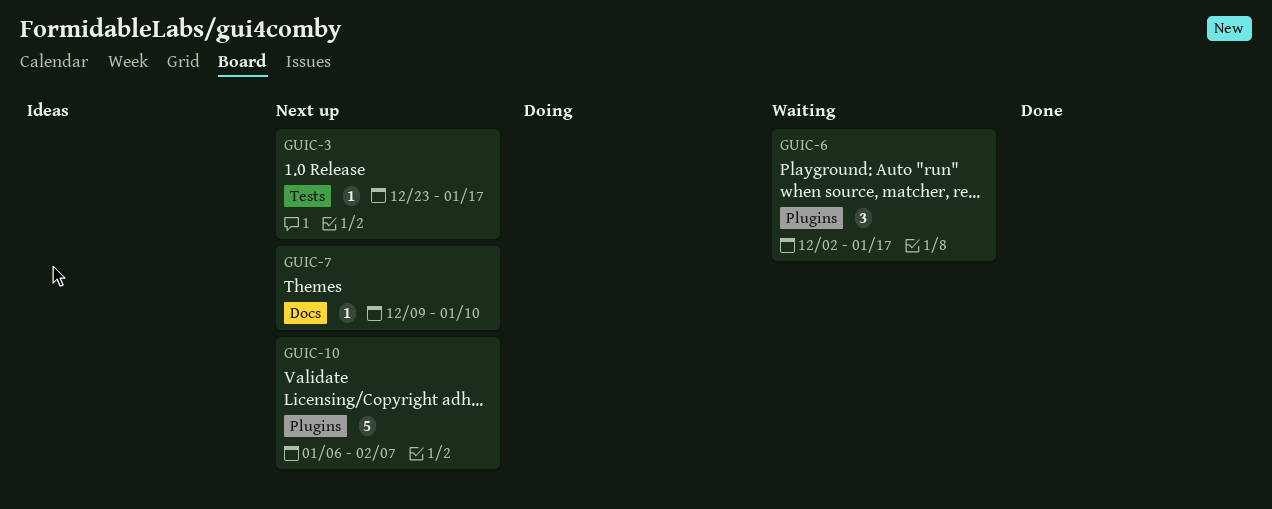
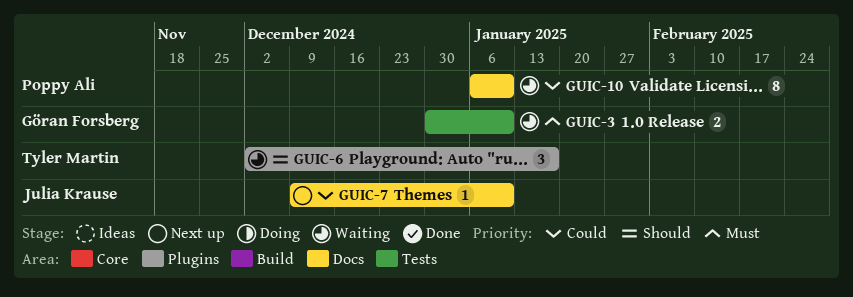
GUIC-3, status: Next up -> Waiting
GUIC-3, estimate: 1 -> 2
GUIC-3, start: Dec 23 -> Dec 30
GUIC-3, due: Jan 17 -> Jan 10
GUIC-10, status: Next up -> Waiting
GUIC-10, label: Plugins -> Docs
GUIC-10, estimate: 5 -> 8
GUIC-10, due: Feb 7 -> Jan 10

